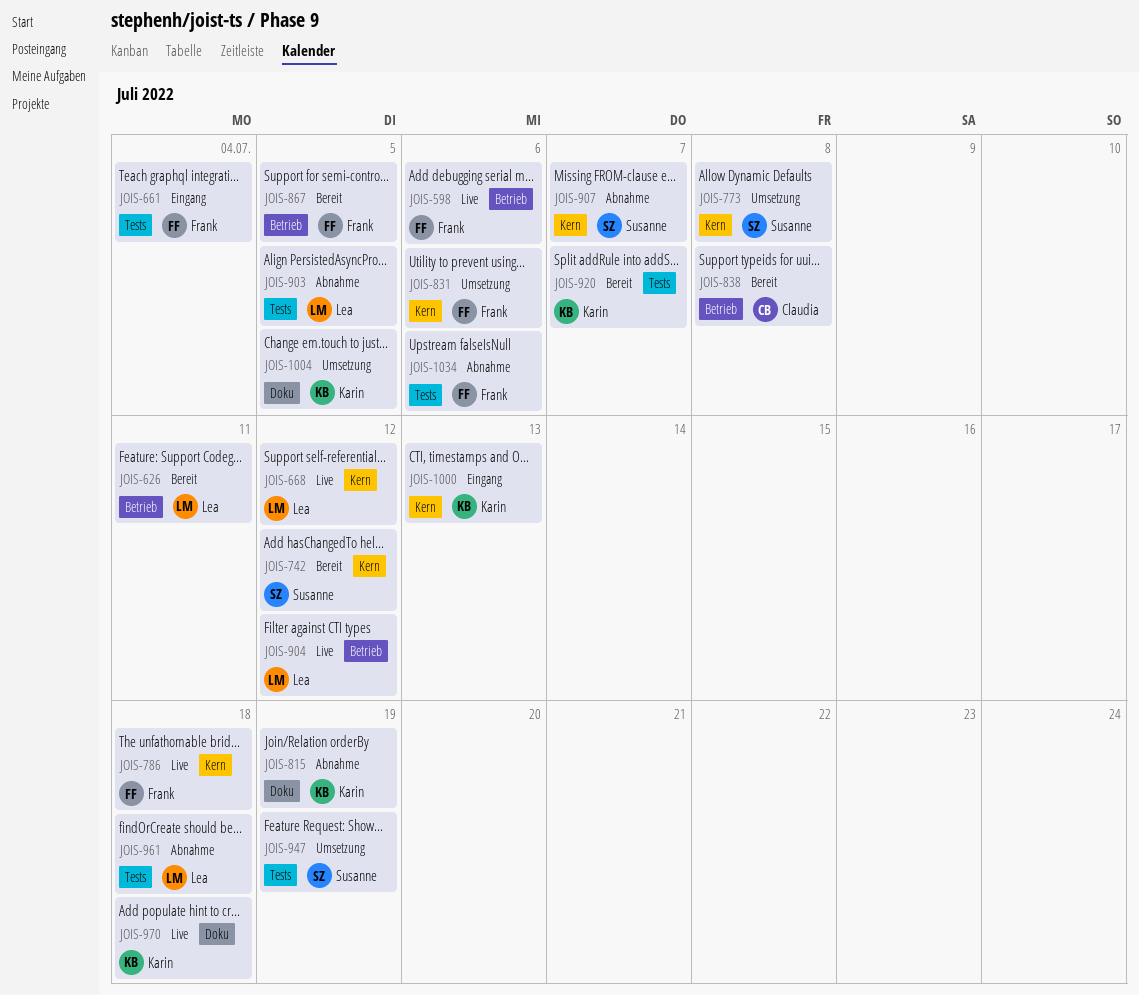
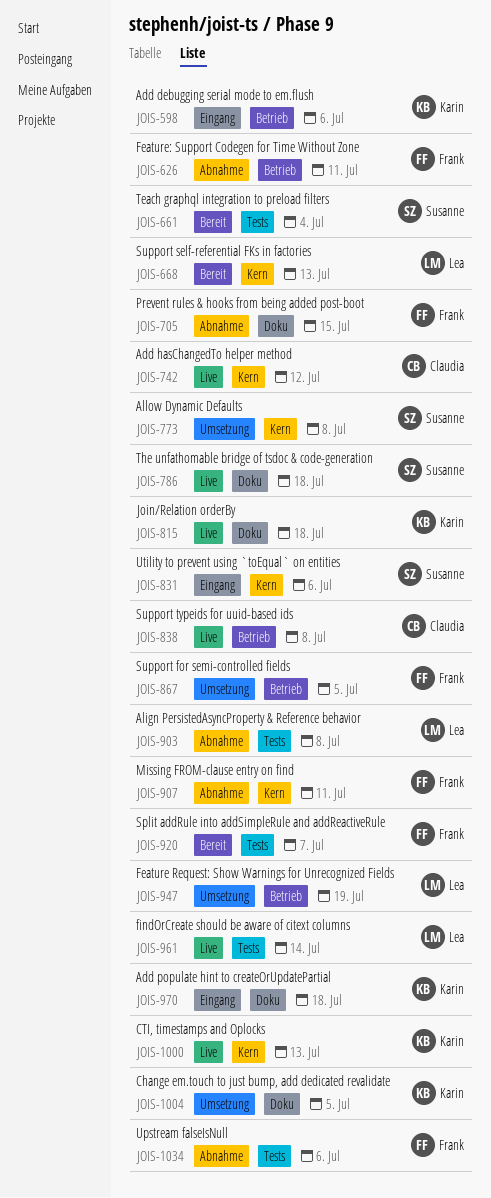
JOIS-598, status: Live -> Eingang
JOIS-598, owner: Frank -> Karin
JOIS-626, status: Bereit -> Abnahme
JOIS-626, owner: Lea -> Frank
JOIS-661, status: Eingang -> Bereit
JOIS-661, owner: Frank -> Susanne
JOIS-668, status: Live -> Bereit
JOIS-668, due: Jul 12 -> Jul 13
JOIS-705: none -> present
JOIS-742, status: Bereit -> Live
JOIS-742, owner: Susanne -> Claudia
JOIS-786, owner: Frank -> Susanne
JOIS-786, label: Kern -> Doku
JOIS-815, status: Abnahme -> Live
JOIS-815, due: Jul 19 -> Jul 18
JOIS-831, status: Umsetzung -> Eingang
JOIS-831, owner: Frank -> Susanne
JOIS-838, status: Bereit -> Live
JOIS-867, status: Bereit -> Umsetzung
JOIS-903, due: Jul 5 -> Jul 8
JOIS-904: present -> none
JOIS-907, owner: Susanne -> Frank
JOIS-907, due: Jul 7 -> Jul 11
JOIS-920, owner: Karin -> Frank
JOIS-947, owner: Susanne -> Lea
JOIS-947, label: Tests -> Betrieb
JOIS-961, status: Abnahme -> Live
JOIS-961, due: Jul 18 -> Jul 14
JOIS-970, status: Live -> Eingang
JOIS-1000, status: Eingang -> Live

